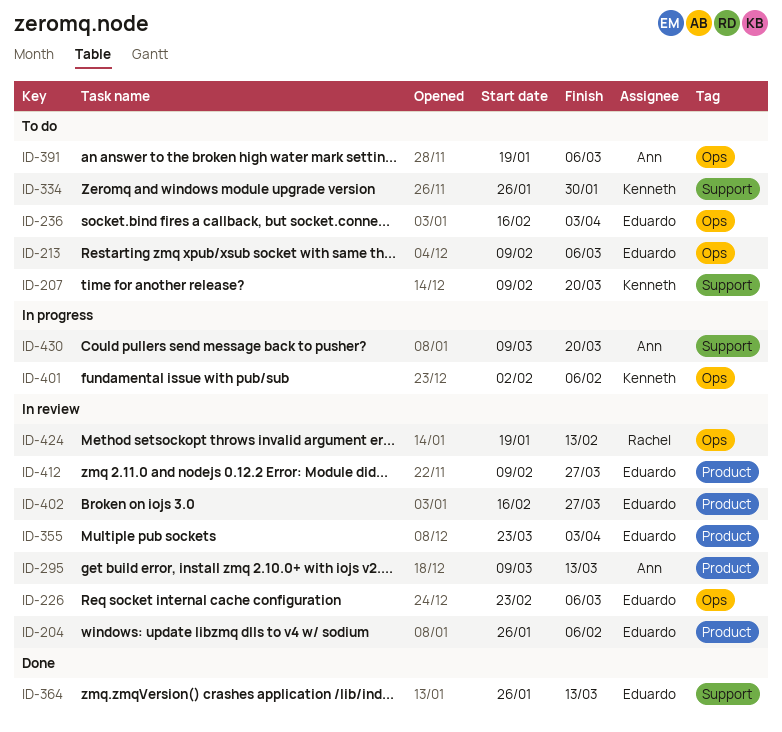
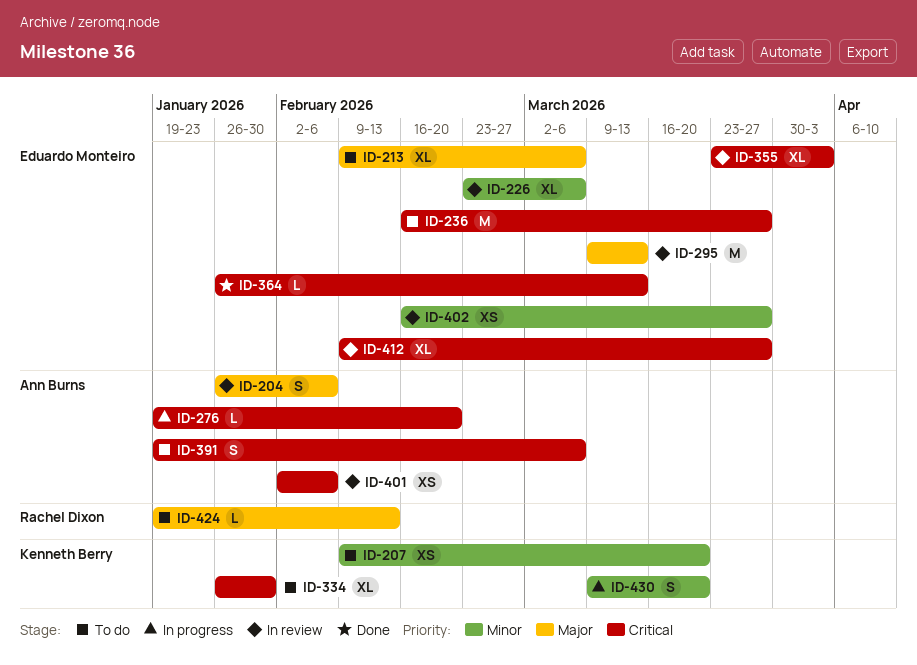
ID-204, owner: Eduardo Monteiro -> Ann Burns
ID-236, due: Apr 3 -> Mar 27
ID-276: none -> present
ID-295, owner: Ann Burns -> Eduardo Monteiro
ID-401, status: In progress -> In review
ID-401, owner: Kenneth Berry -> Ann Burns
ID-424, status: In review -> To do
ID-430, owner: Ann Burns -> Kenneth Berry

